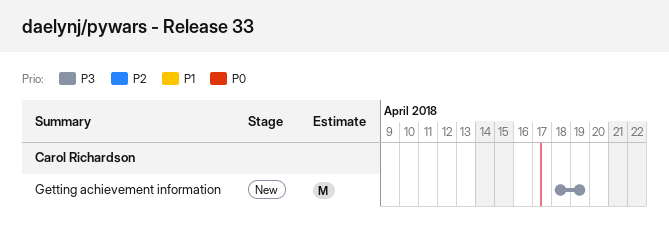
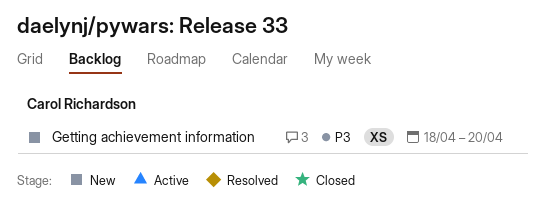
Getting achievement information, estimate: M -> XS
Getting achievement information, due: Apr 19 -> Apr 20

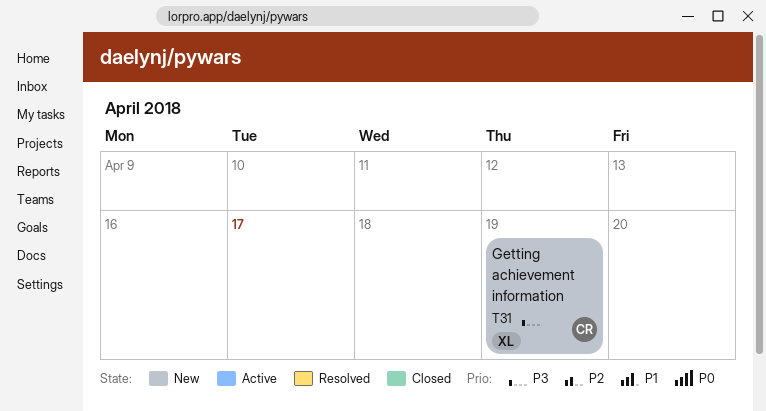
Getting achievement information, estimate: XS -> XL
Getting achievement information, due: Apr 20 -> Apr 19

